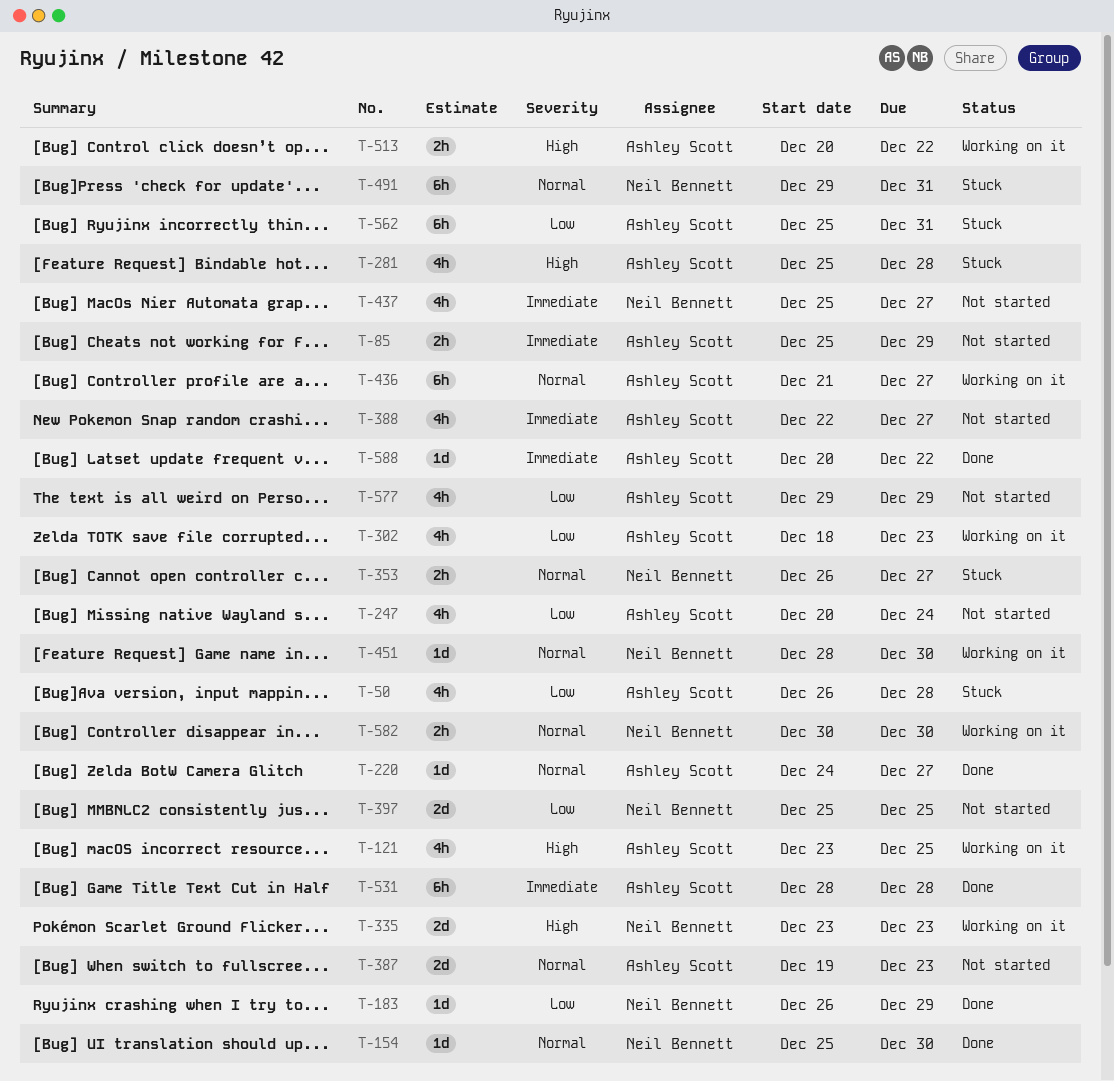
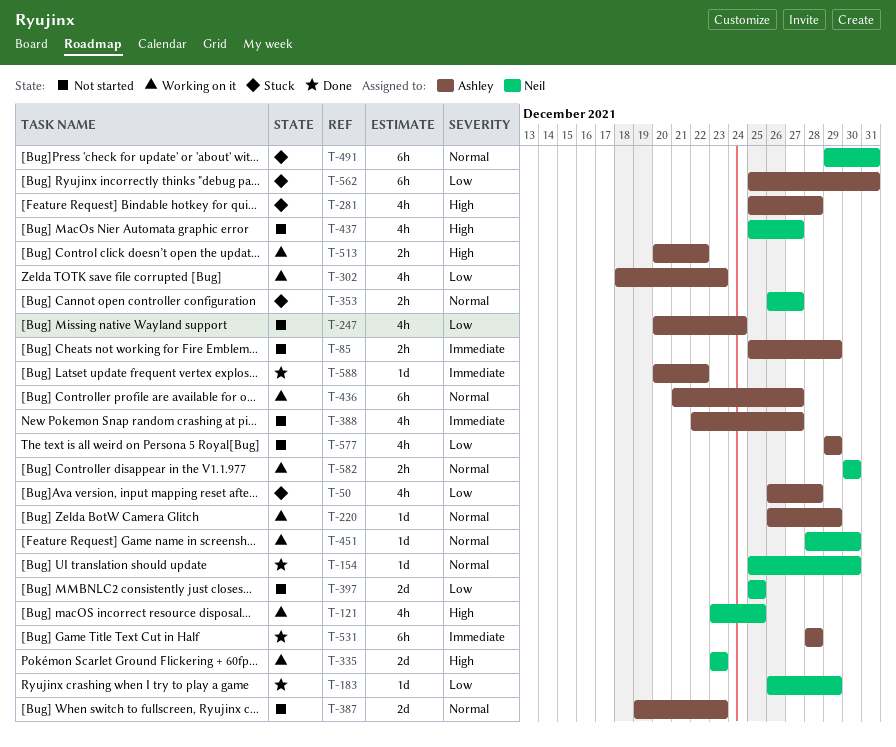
T-121, owner: Ashley Scott -> Neil Bennett
T-220, status: Done -> Working on it
T-220, start: Dec 24 -> Dec 26
T-220, due: Dec 27 -> Dec 29
T-437, priority: Immediate -> High

